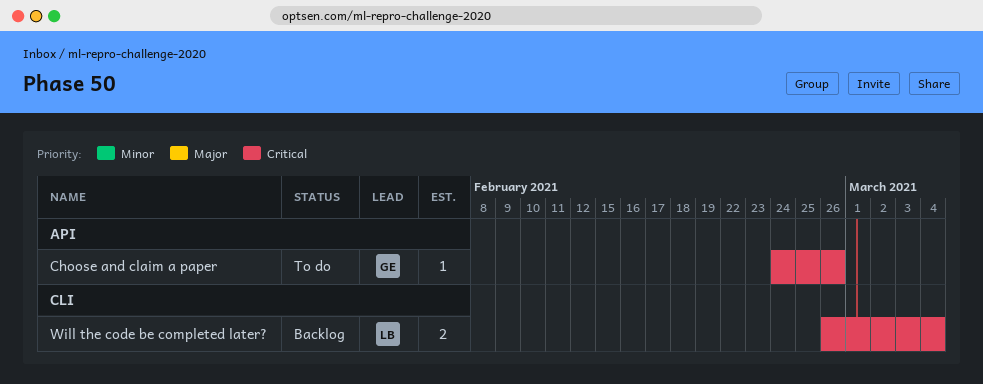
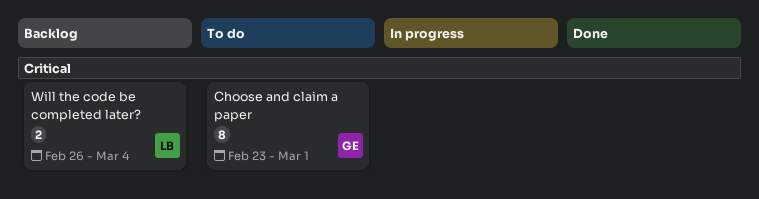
Choose and claim a paper, estimate: 1 -> 8
Choose and claim a paper, start: Feb 24 -> Feb 23
Choose and claim a paper, due: Feb 26 -> Mar 1

